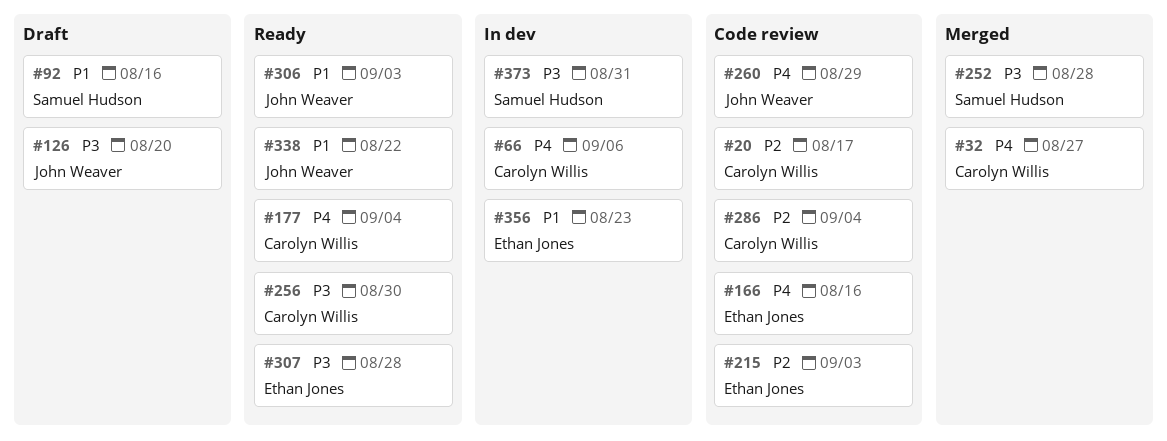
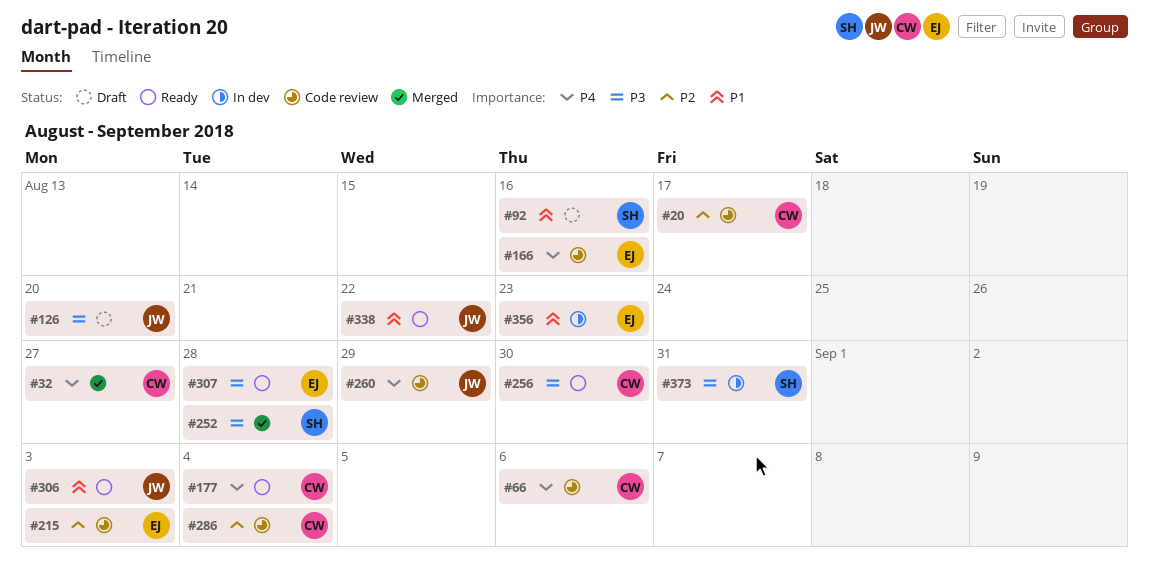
#66, status: In dev -> Code review

